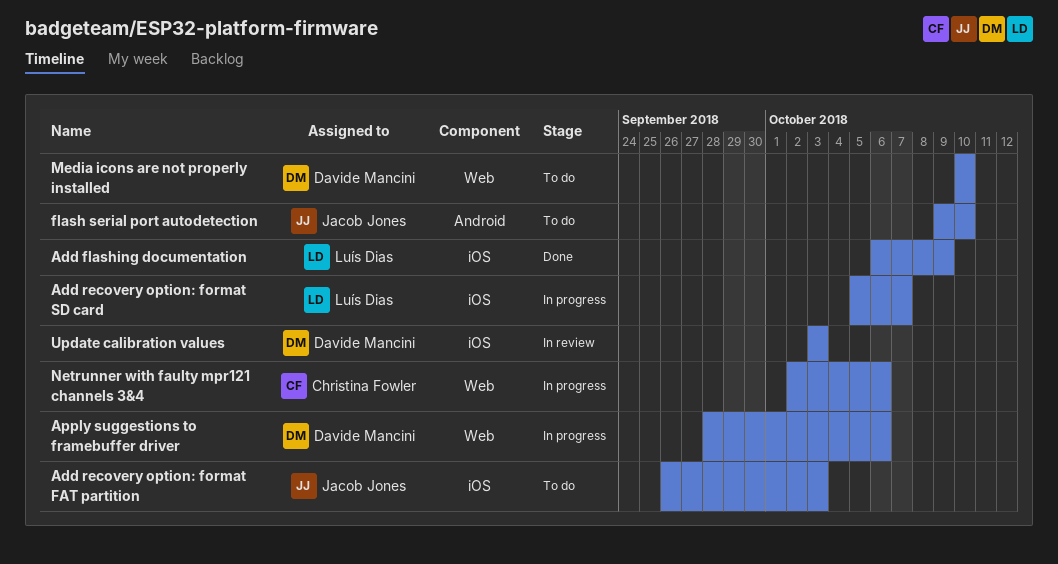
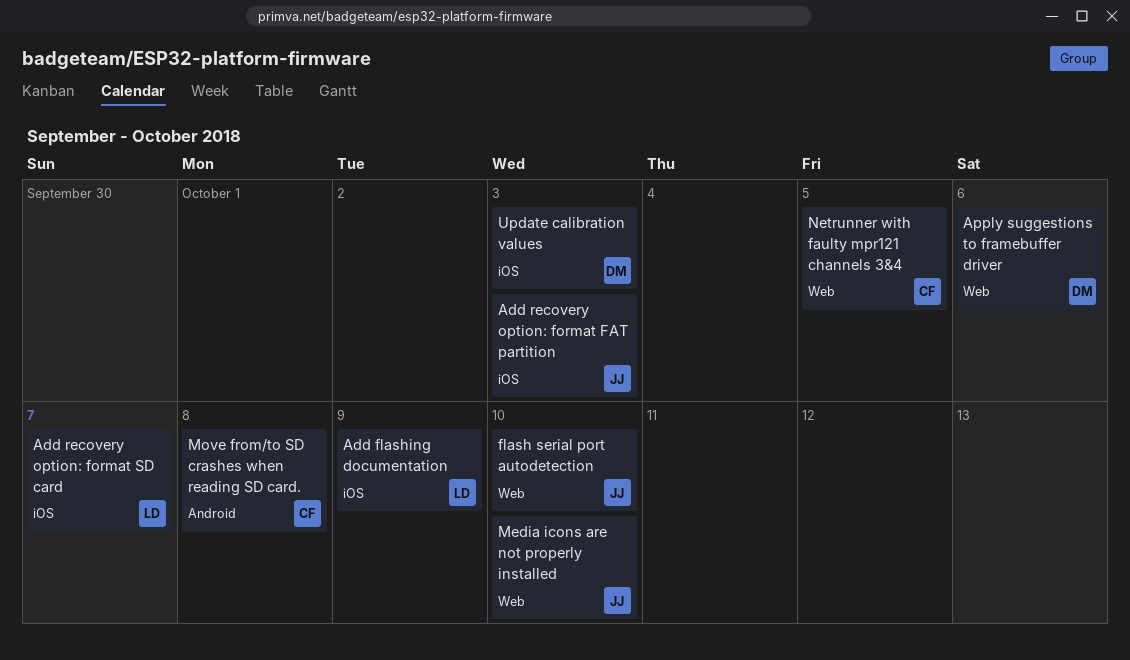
flash serial port autodetection, label: Android -> Web
Media icons are not properly installed, owner: Davide Mancini -> Jacob Jones
Move from/to SD crashes when reading SD card.: none -> present
Netrunner with faulty mpr121 channels 3&4, due: Oct 6 -> Oct 5

